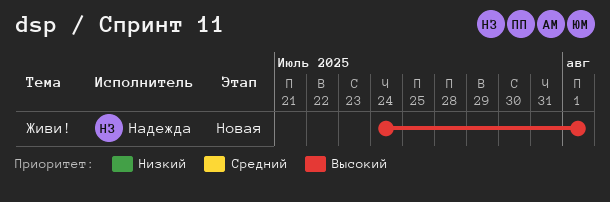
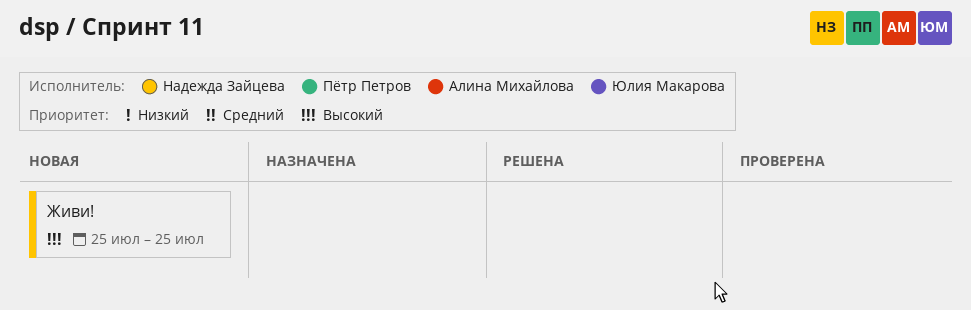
Живи!, start: Jul 24 -> Jul 25
Живи!, due: Aug 1 -> Jul 25

